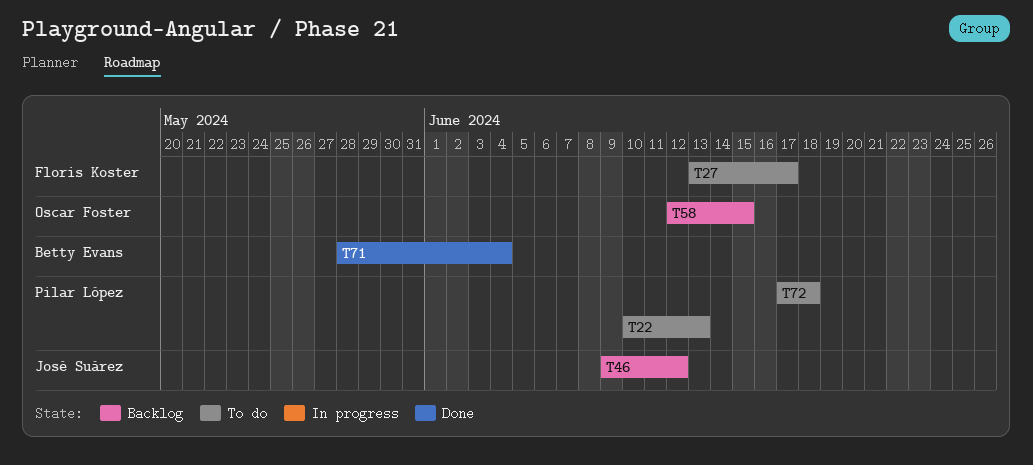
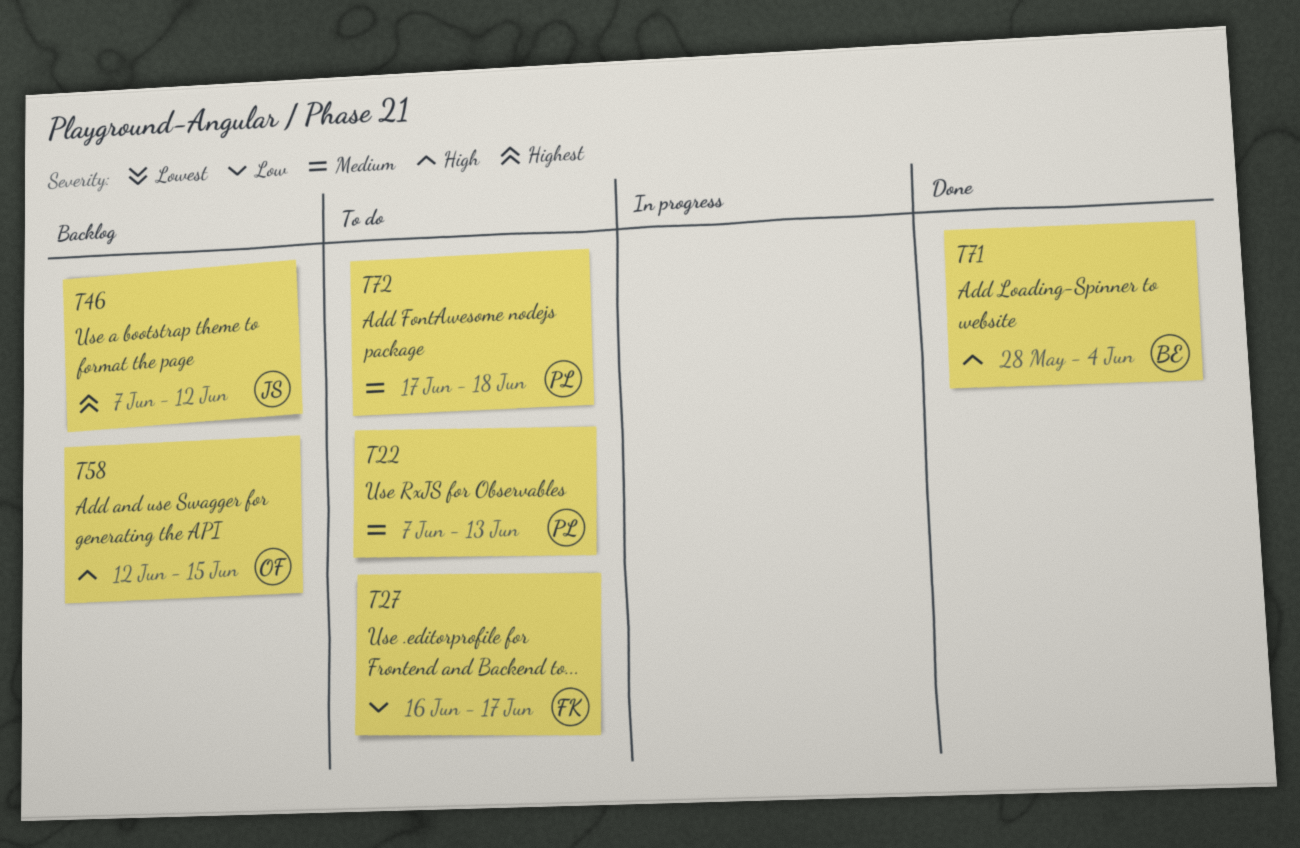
T22, start: Jun 10 -> Jun 7
T27, start: Jun 13 -> Jun 16
T46, start: Jun 9 -> Jun 7

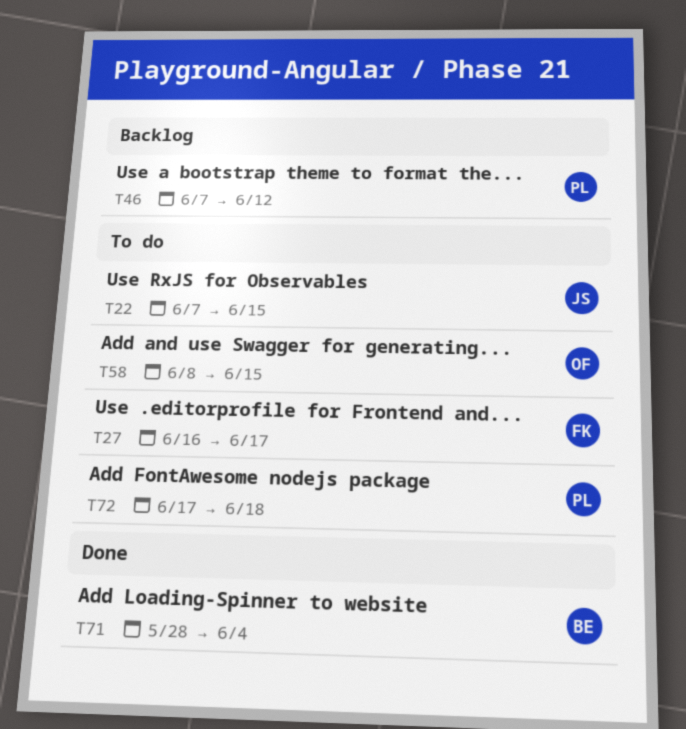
T22, owner: PL -> JS
T22, due: Jun 13 -> Jun 15
T46, owner: JS -> PL
T58, status: Backlog -> To do
T58, start: Jun 12 -> Jun 8

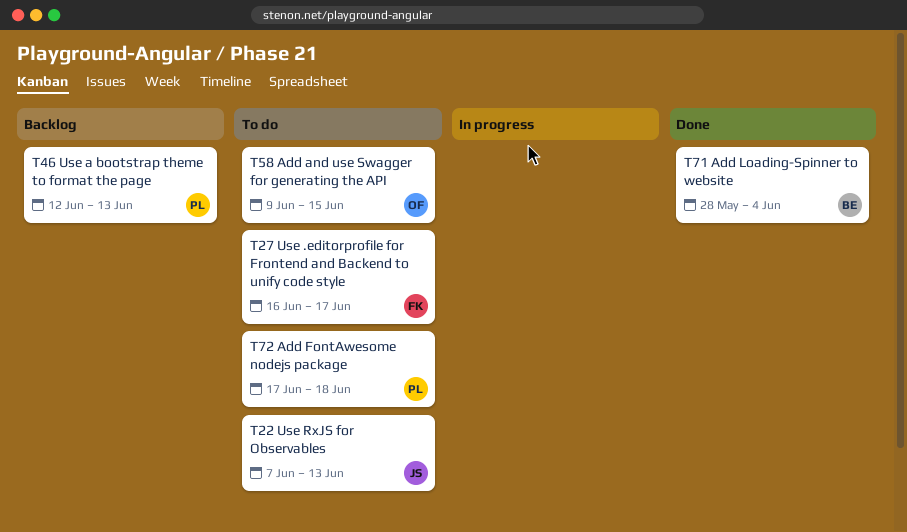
T22, due: Jun 15 -> Jun 13
T46, start: Jun 7 -> Jun 12
T46, due: Jun 12 -> Jun 13
T58, start: Jun 8 -> Jun 9

